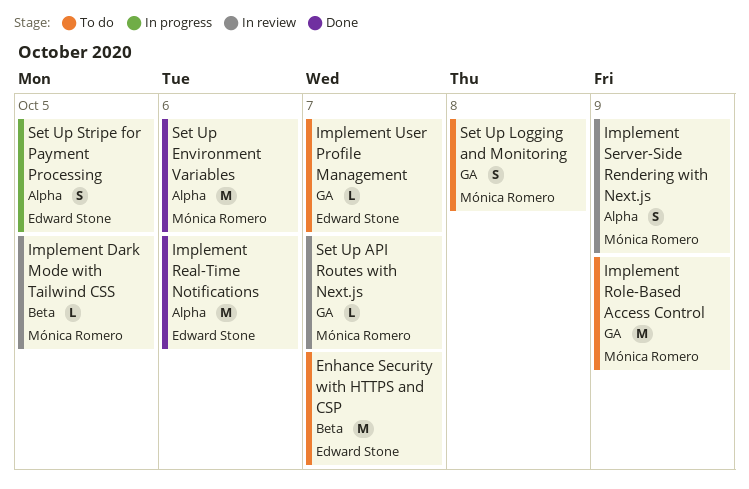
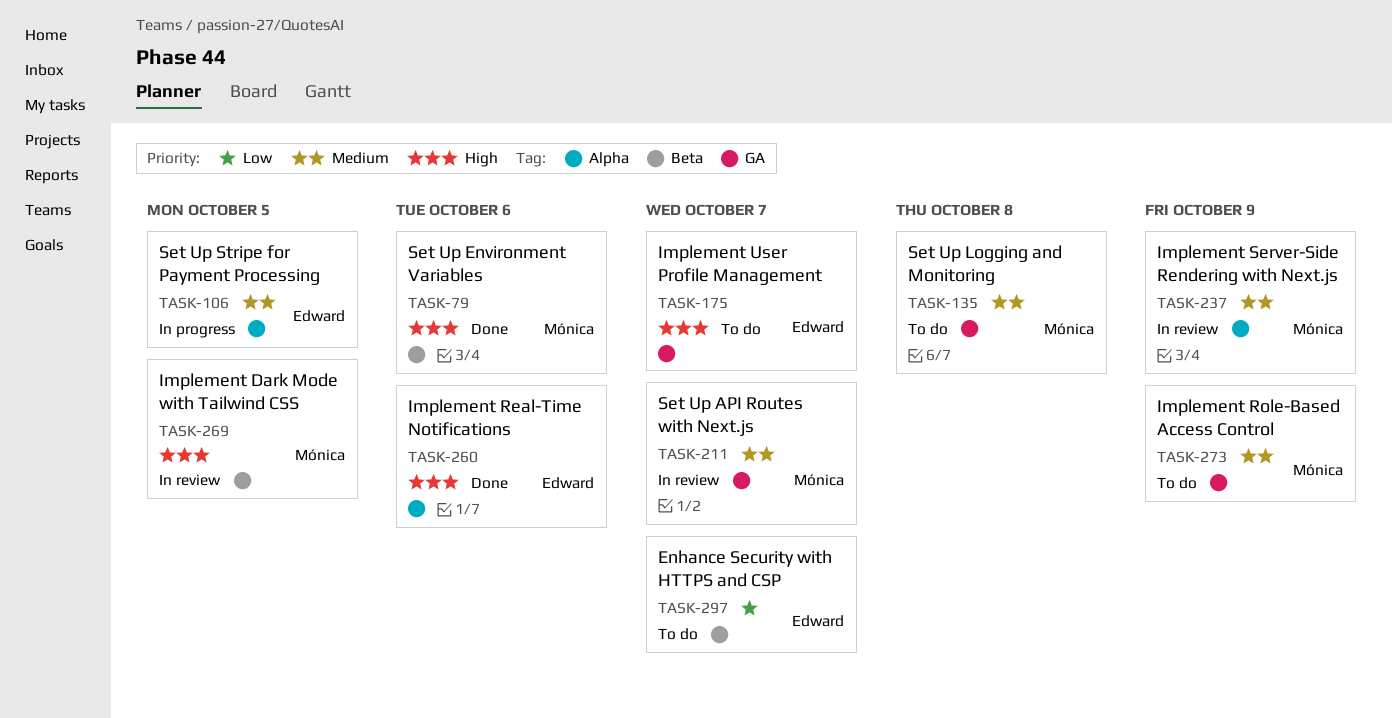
Set Up Environment Variables, label: Alpha -> Beta

